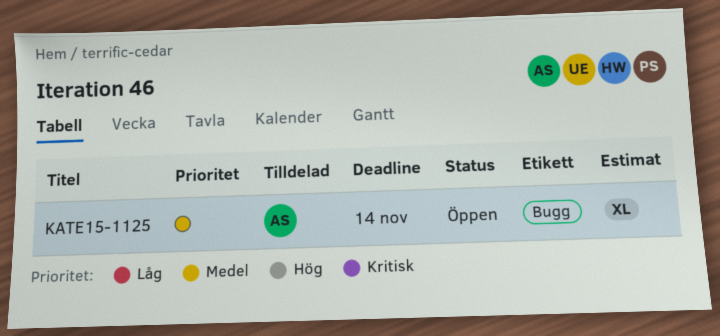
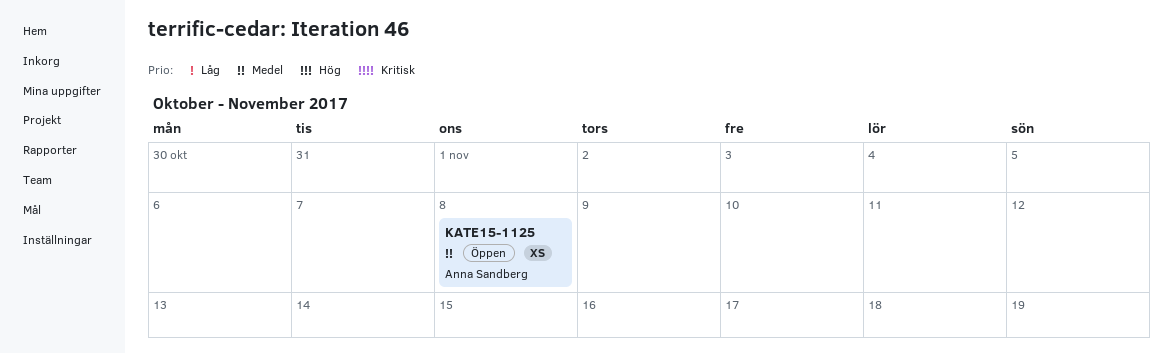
KATE15-1125, estimate: XL -> XS
KATE15-1125, due: Nov 14 -> Nov 8

